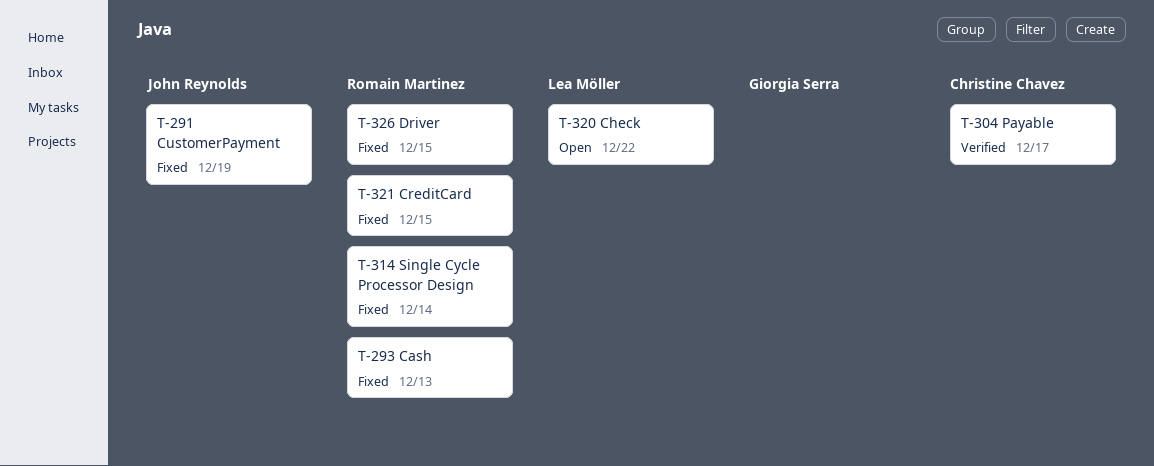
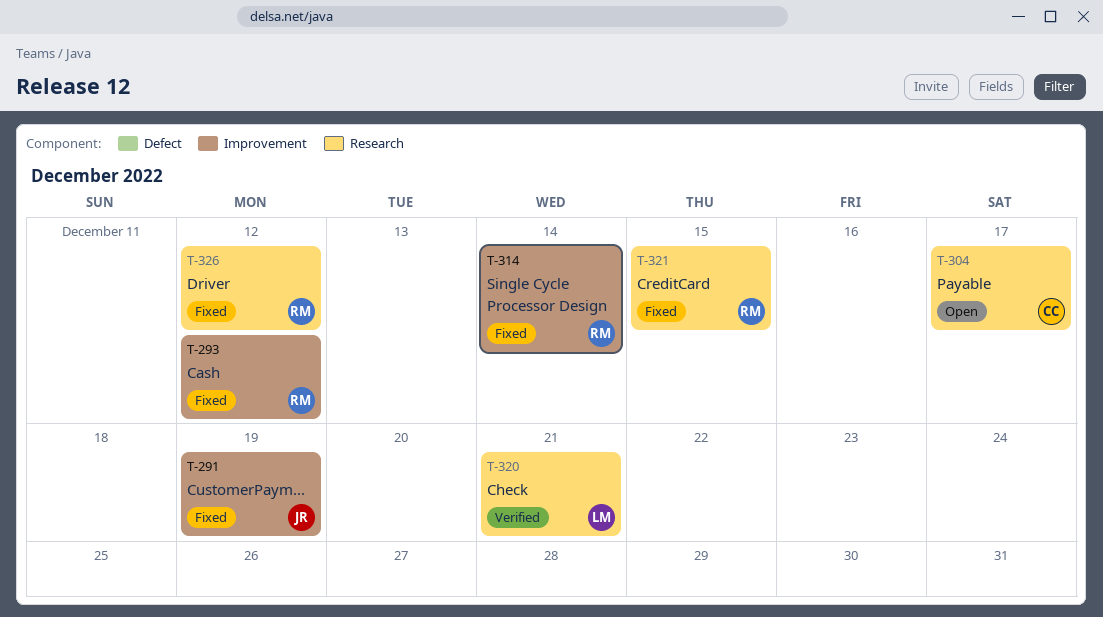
T-293, due: Dec 13 -> Dec 12
T-304, status: Verified -> Open
T-320, status: Open -> Verified
T-320, due: Dec 22 -> Dec 21
T-326, due: Dec 15 -> Dec 12

